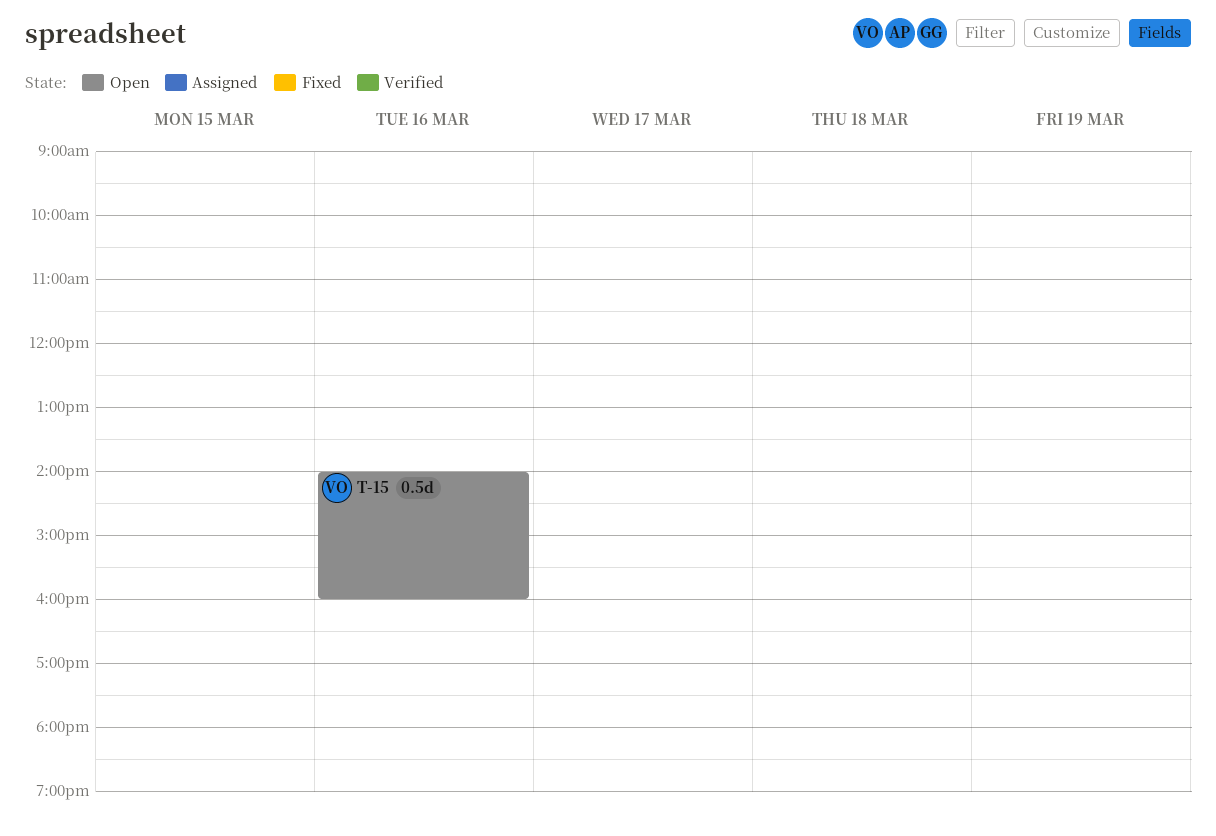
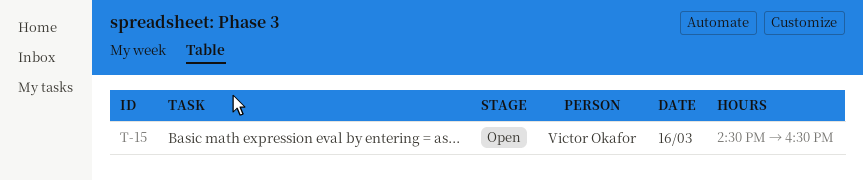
T-15, begins: 14:00 -> 14:30
T-15, ends: 16:00 -> 16:30

